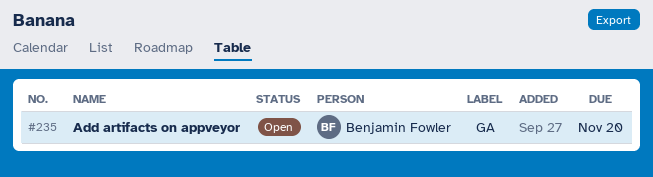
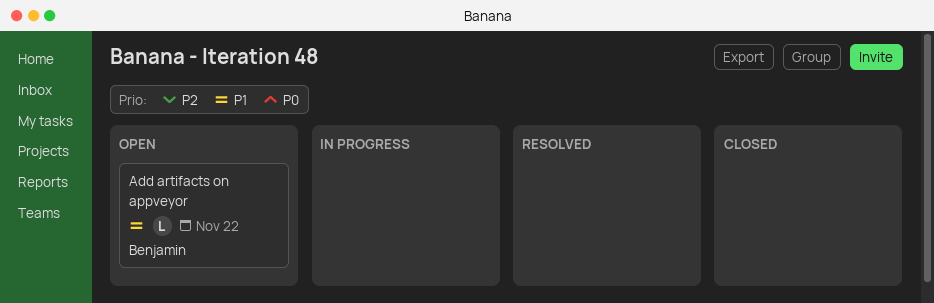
Add artifacts on appveyor, due: Nov 20 -> Nov 22

